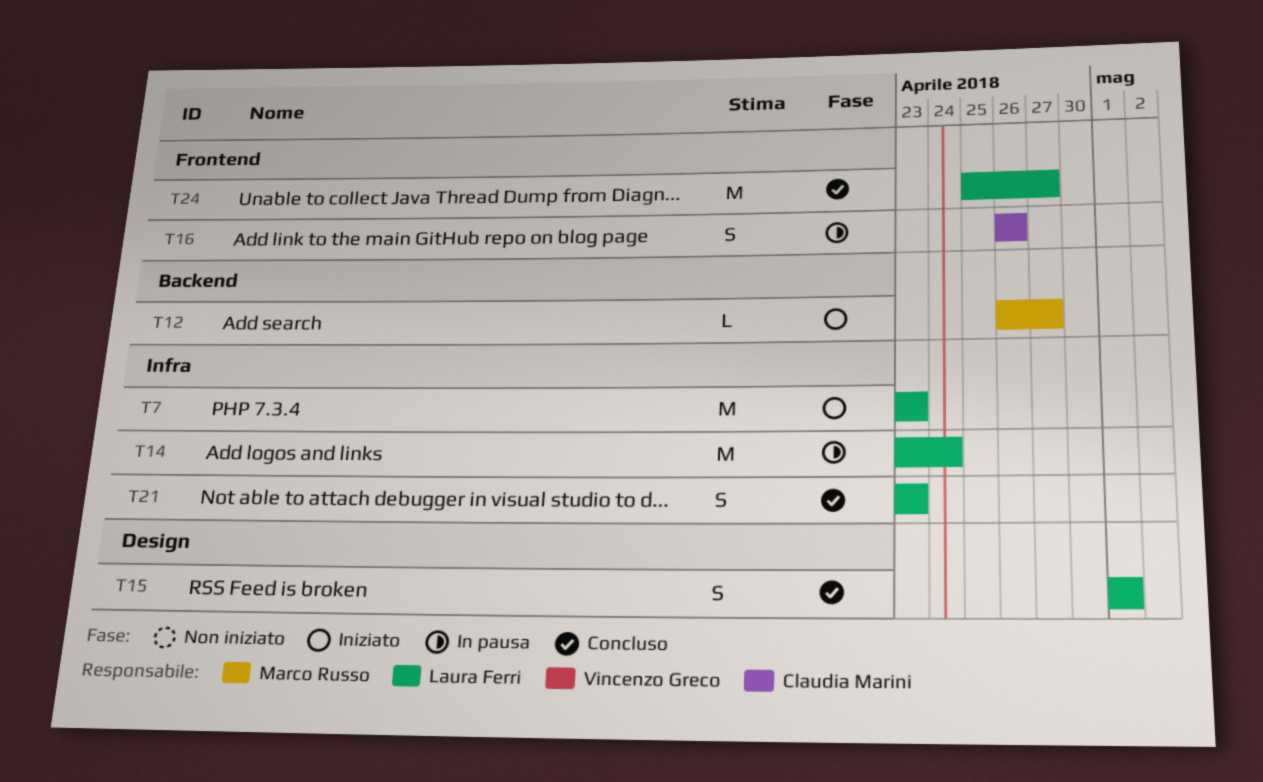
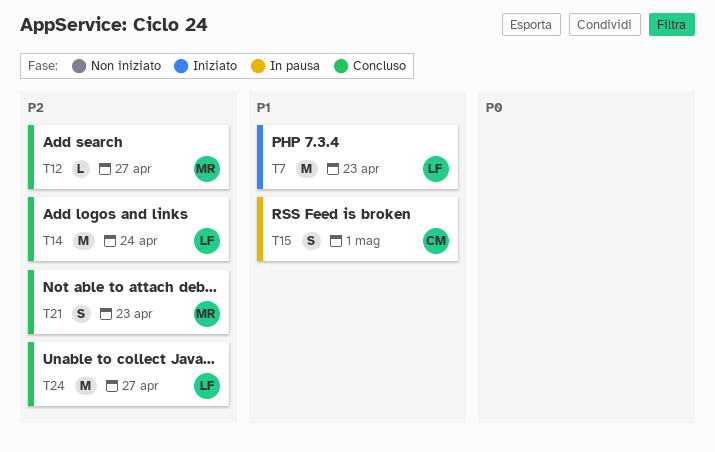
T12, status: Iniziato -> Concluso
T14, status: In pausa -> Concluso
T15, status: Concluso -> In pausa
T15, owner: Laura Ferri -> Claudia Marini
T16: present -> none
T21, owner: Laura Ferri -> Marco Russo

